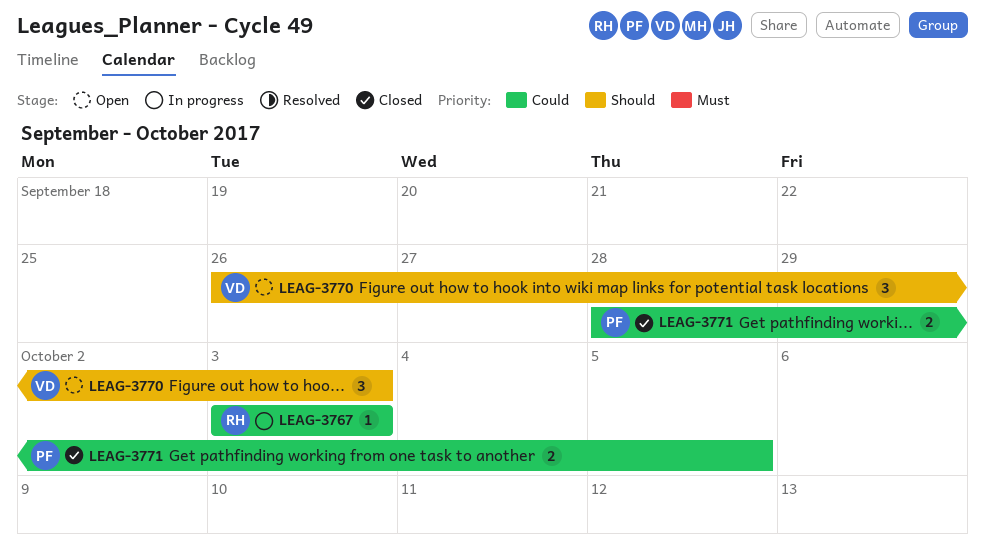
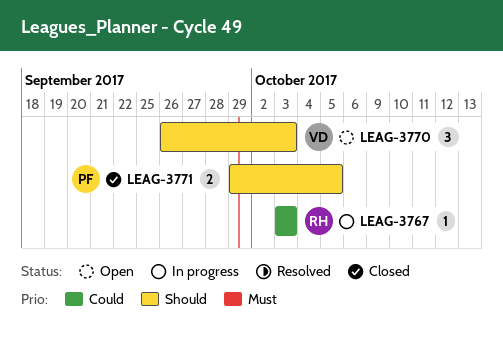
LEAG-3771, priority: Could -> Should
LEAG-3771, start: Sep 28 -> Sep 29

